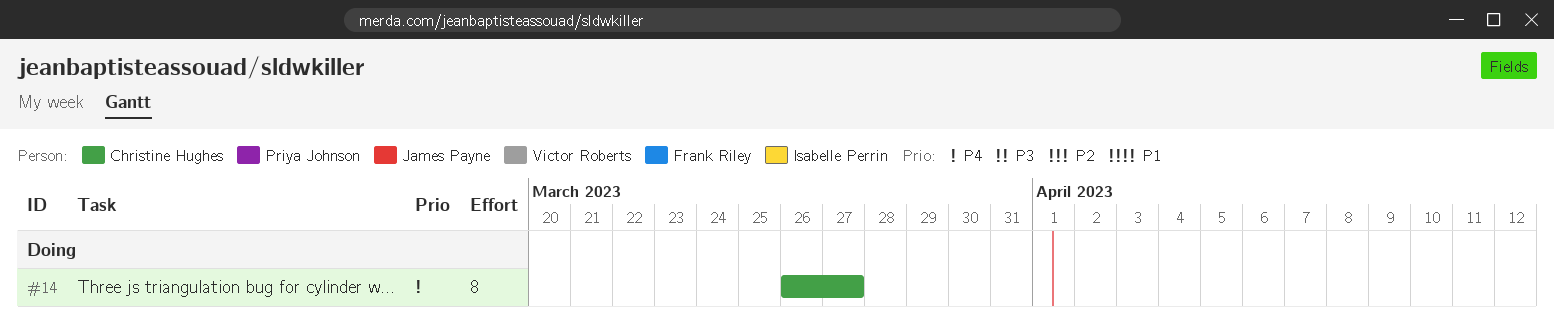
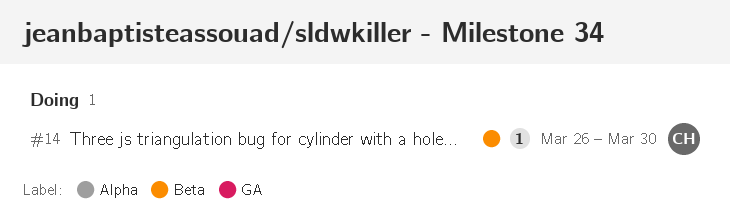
#14, estimate: 8 -> 1
#14, due: Mar 27 -> Mar 30

